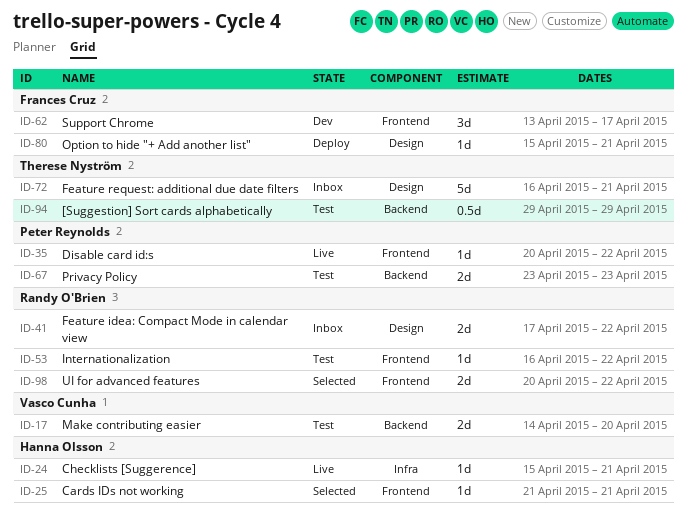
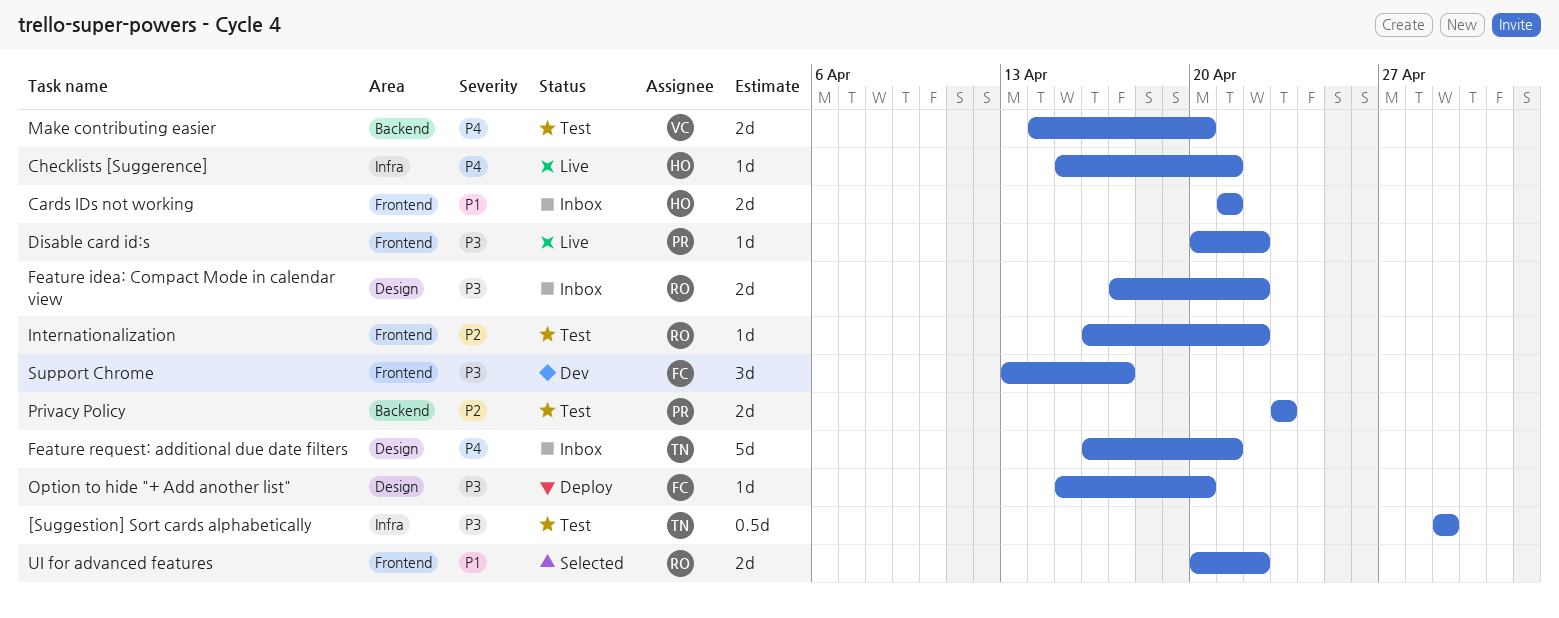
[Suggestion] Sort cards alphabetically, label: Backend -> Infra
Cards IDs not working, status: Selected -> Inbox
Cards IDs not working, estimate: 1d -> 2d
Option to hide "+ Add another list", due: Apr 21 -> Apr 20

